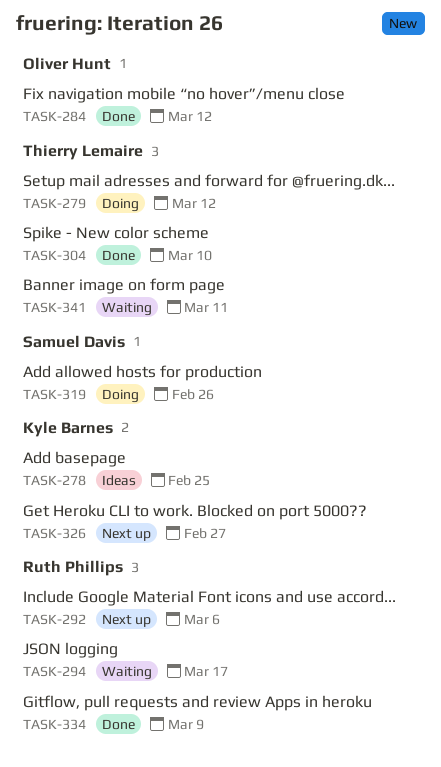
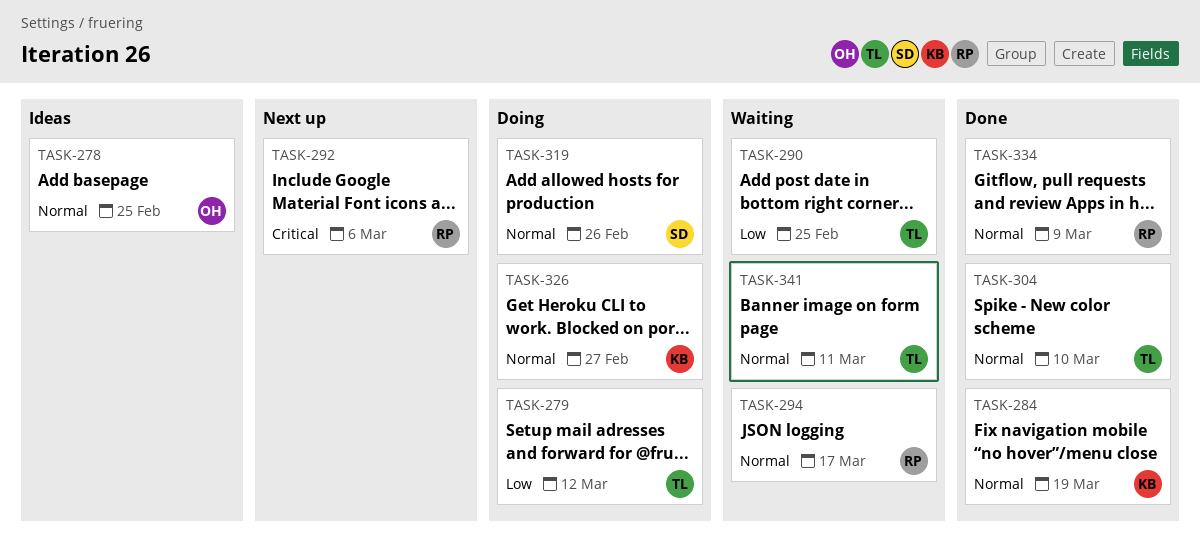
TASK-278, owner: Kyle Barnes -> Oliver Hunt
TASK-284, owner: Oliver Hunt -> Kyle Barnes
TASK-284, due: Mar 12 -> Mar 19
TASK-290: none -> present
TASK-326, status: Next up -> Doing

